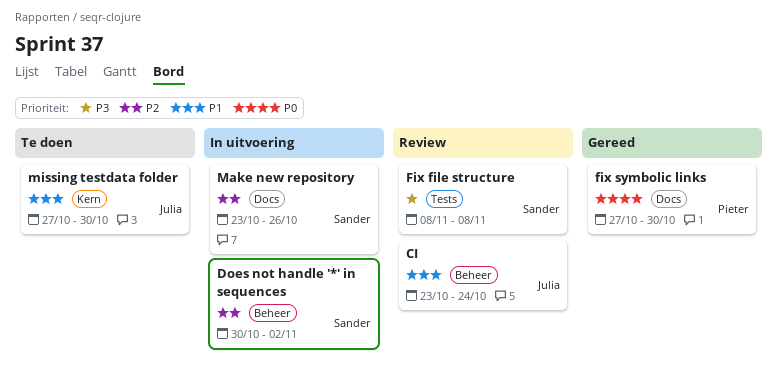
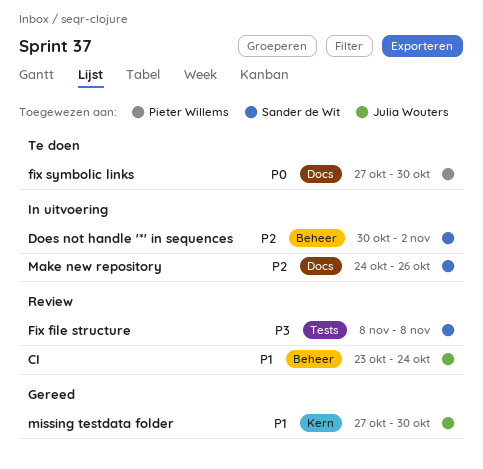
fix symbolic links, status: Gereed -> Te doen
Make new repository, start: Oct 23 -> Oct 24
missing testdata folder, status: Te doen -> Gereed

